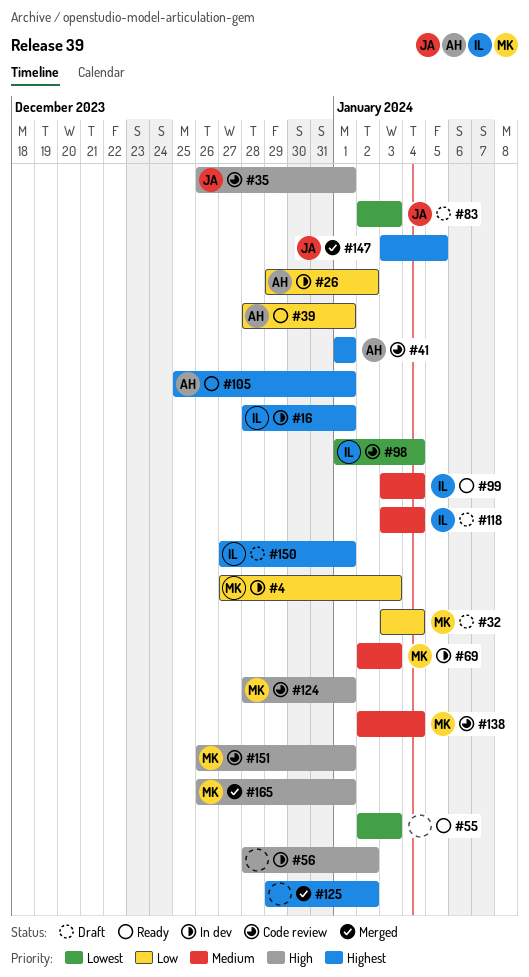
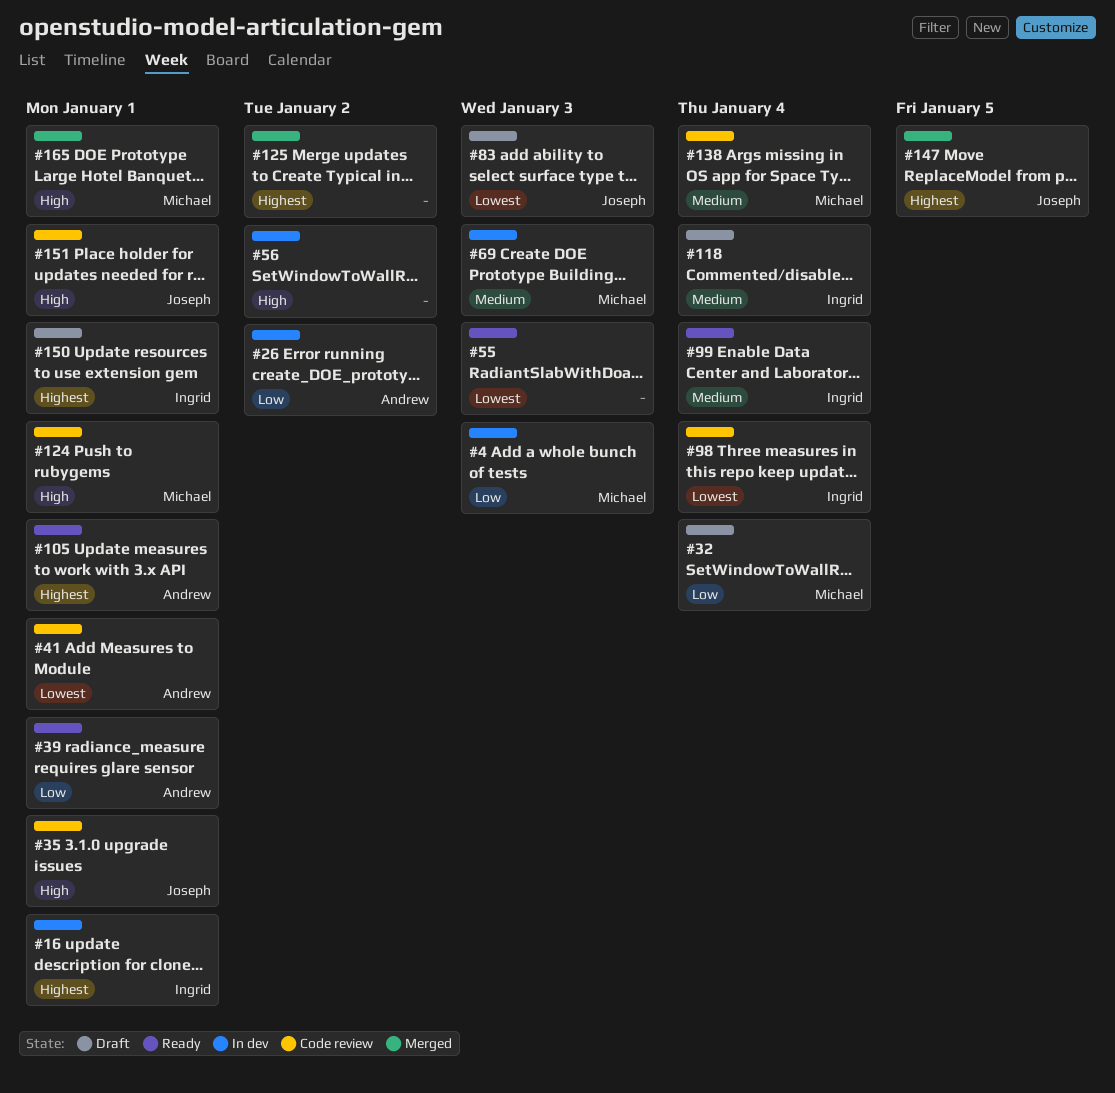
#41, priority: Highest -> Lowest
#151, owner: Michael -> Joseph

